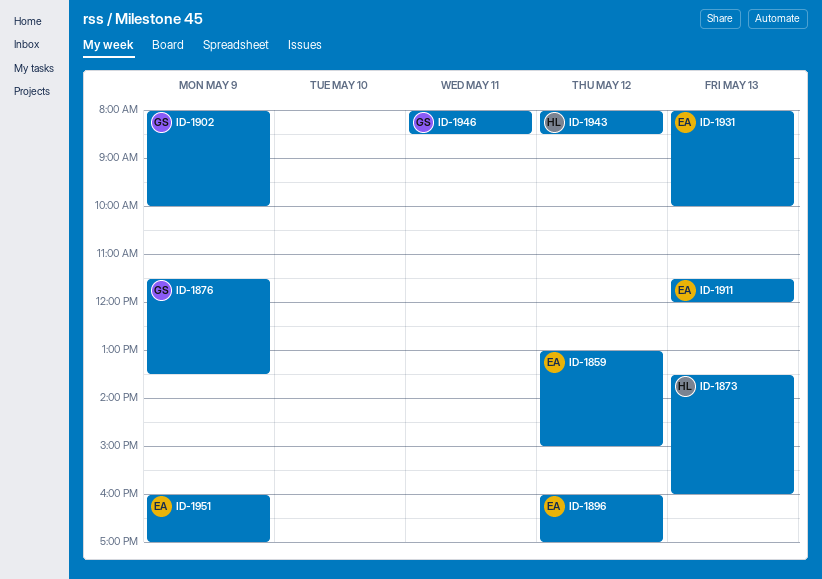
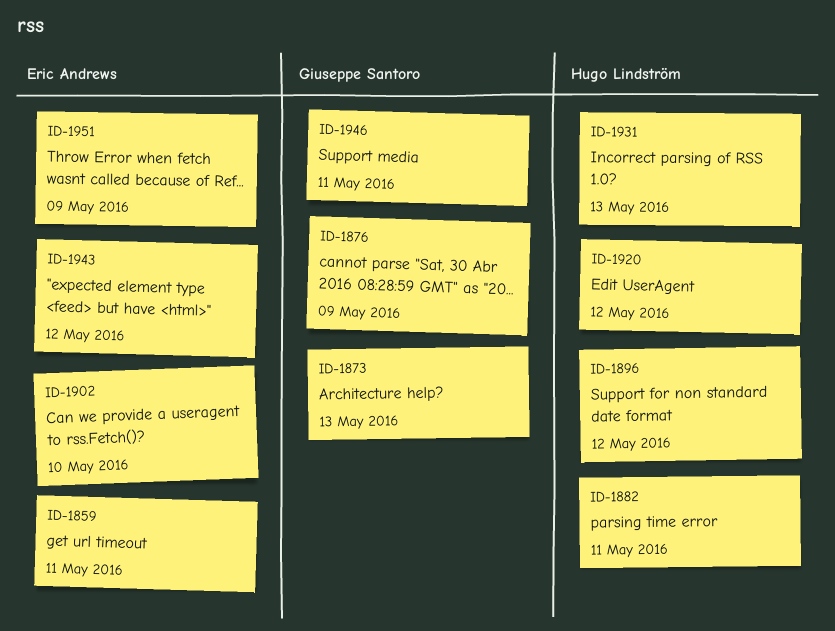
ID-1859, day: May 12 -> May 11
ID-1873, owner: Hugo Lindström -> Giuseppe Santoro
ID-1882: none -> present
ID-1896, owner: Eric Andrews -> Hugo Lindström
ID-1902, owner: Giuseppe Santoro -> Eric Andrews
ID-1902, day: May 9 -> May 10
ID-1911: present -> none
ID-1920: none -> present
ID-1931, owner: Eric Andrews -> Hugo Lindström
ID-1943, owner: Hugo Lindström -> Eric Andrews

